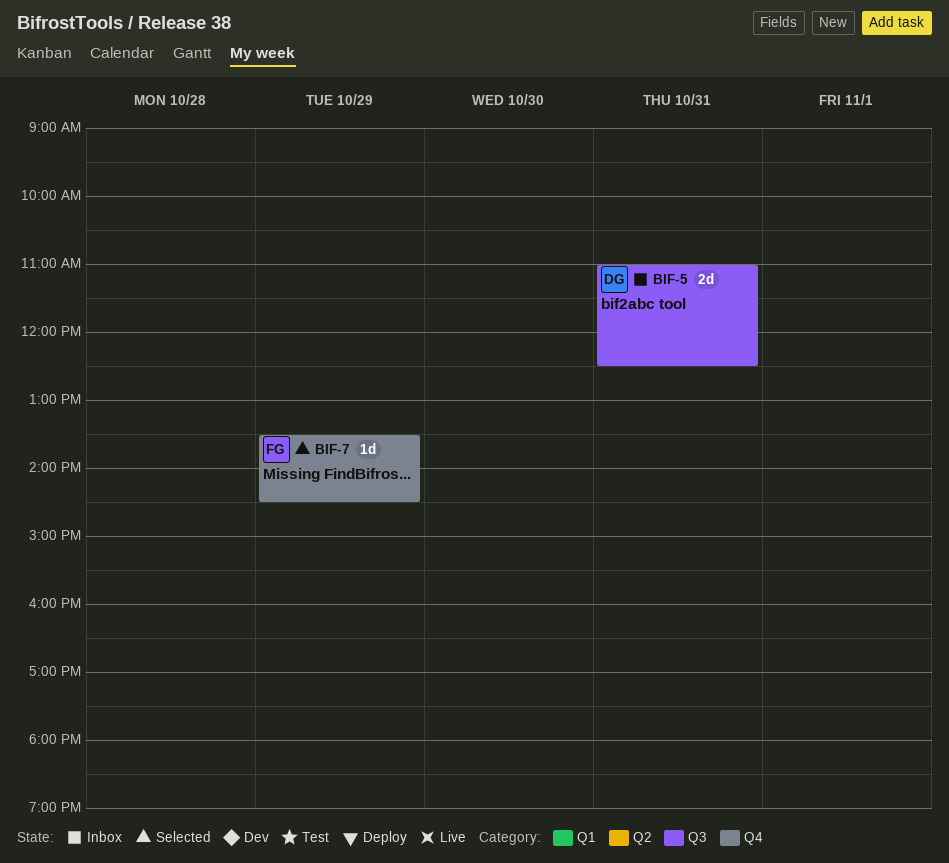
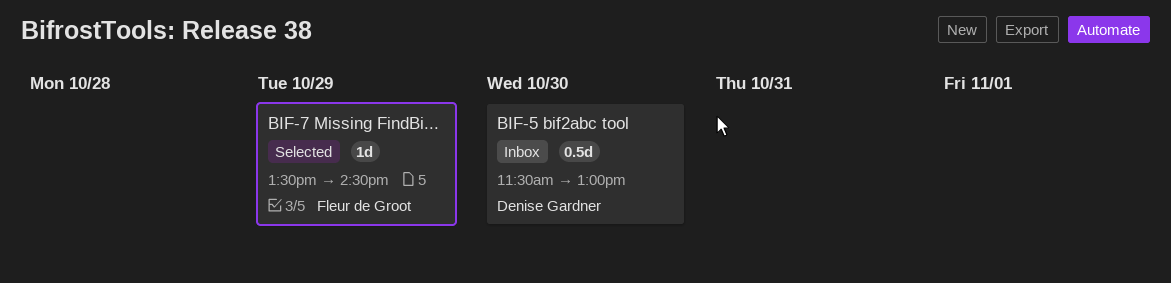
BIF-5, estimate: 2d -> 0.5d
BIF-5, day: Oct 31 -> Oct 30
BIF-5, begins: 11:00 -> 11:30
BIF-5, ends: 12:30 -> 13:00

